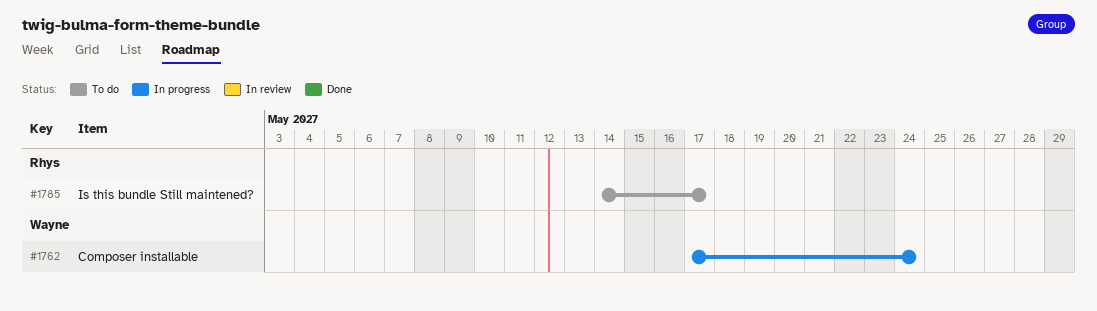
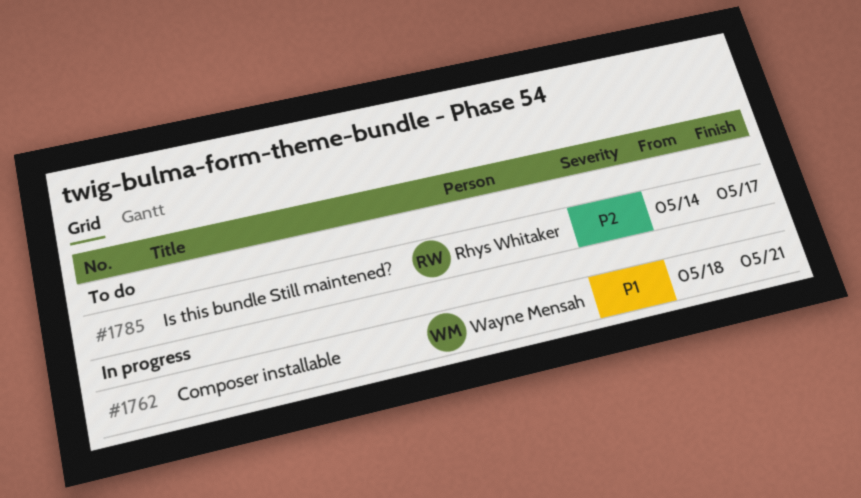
#1762, start: May 17 -> May 18
#1762, due: May 24 -> May 21

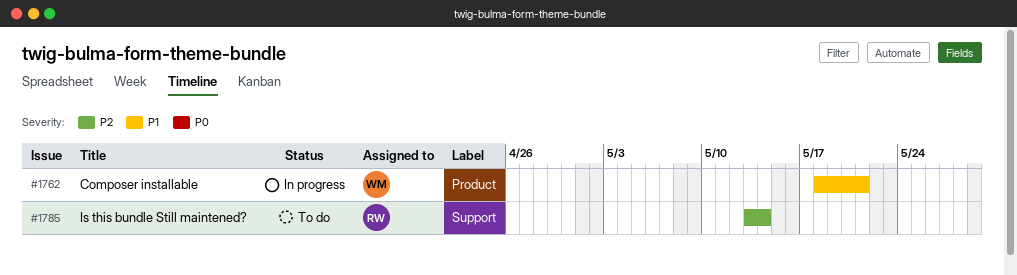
#1785, start: May 14 -> May 13
#1785, due: May 17 -> May 14

